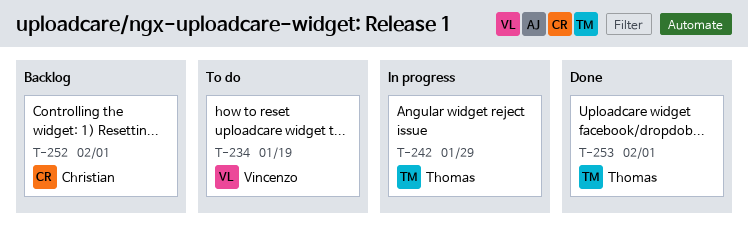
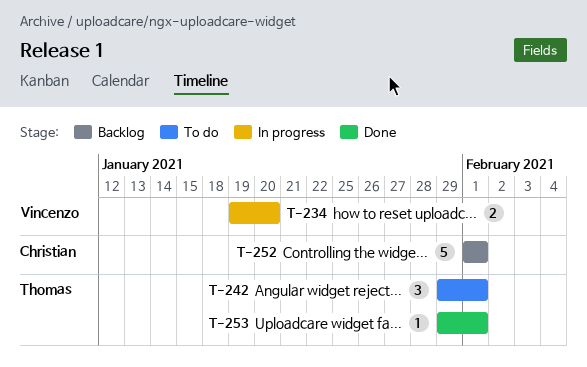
T-234, status: To do -> In progress
T-234, due: Jan 19 -> Jan 20
T-242, status: In progress -> To do
T-242, due: Jan 29 -> Feb 1

